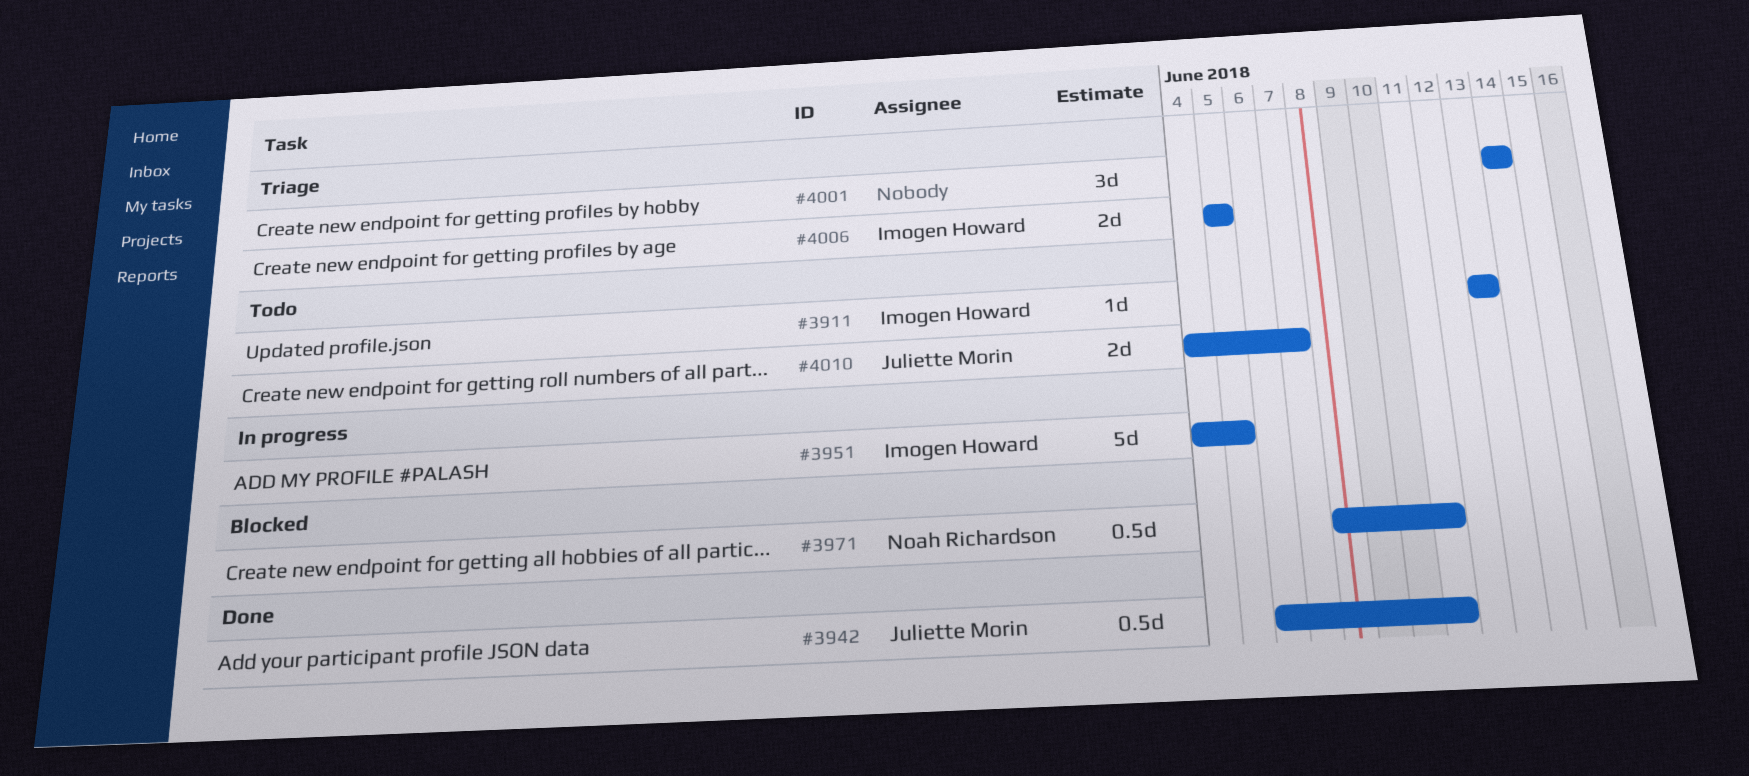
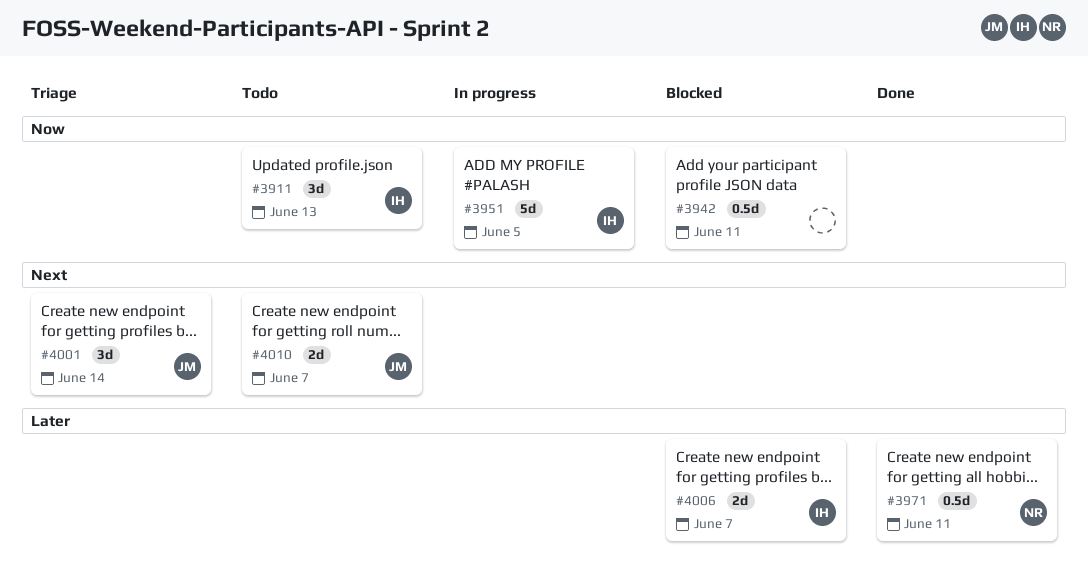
#3911, estimate: 1d -> 3d
#3942, status: Done -> Blocked
#3942, owner: Juliette Morin -> none
#3971, status: Blocked -> Done
#4001, owner: none -> Juliette Morin
#4006, status: Triage -> Blocked
#4006, due: Jun 5 -> Jun 7

